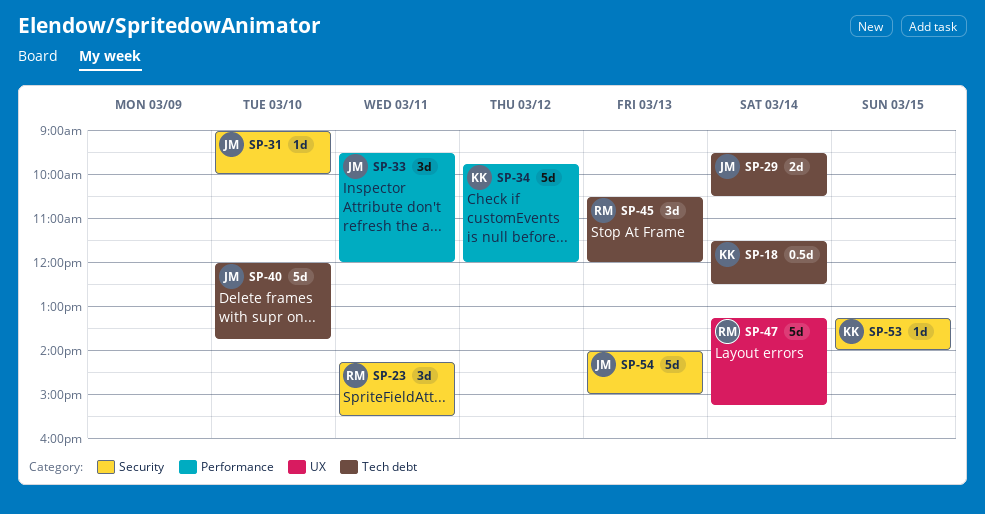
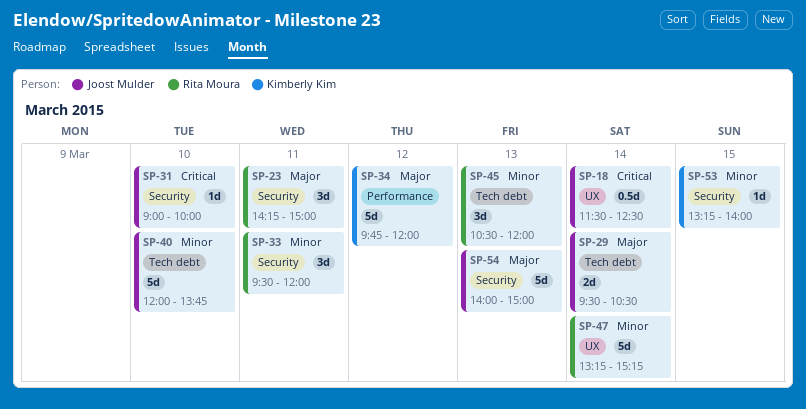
SP-18, owner: Kimberly Kim -> Joost Mulder
SP-18, label: Tech debt -> UX
SP-23, ends: 15:30 -> 15:00
SP-33, owner: Joost Mulder -> Rita Moura
SP-33, label: Performance -> Security

